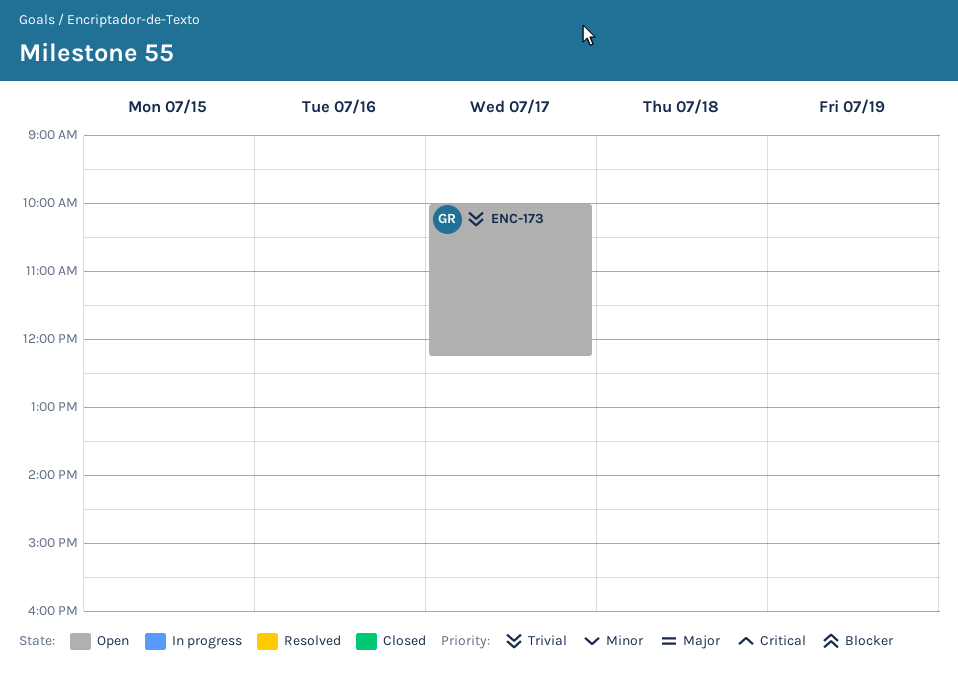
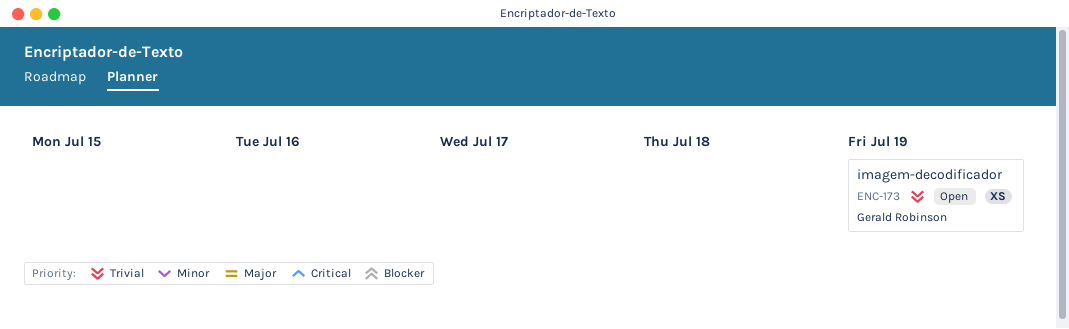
ENC-173, day: Jul 17 -> Jul 19

